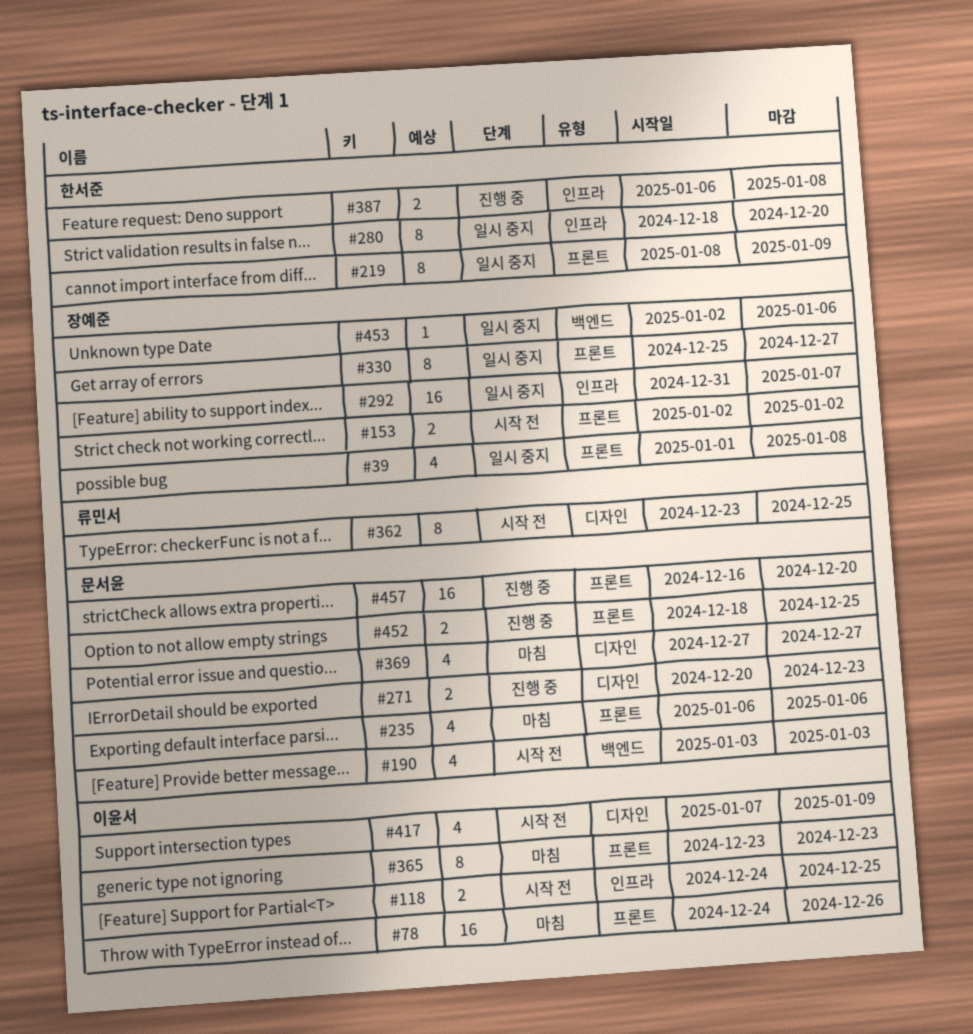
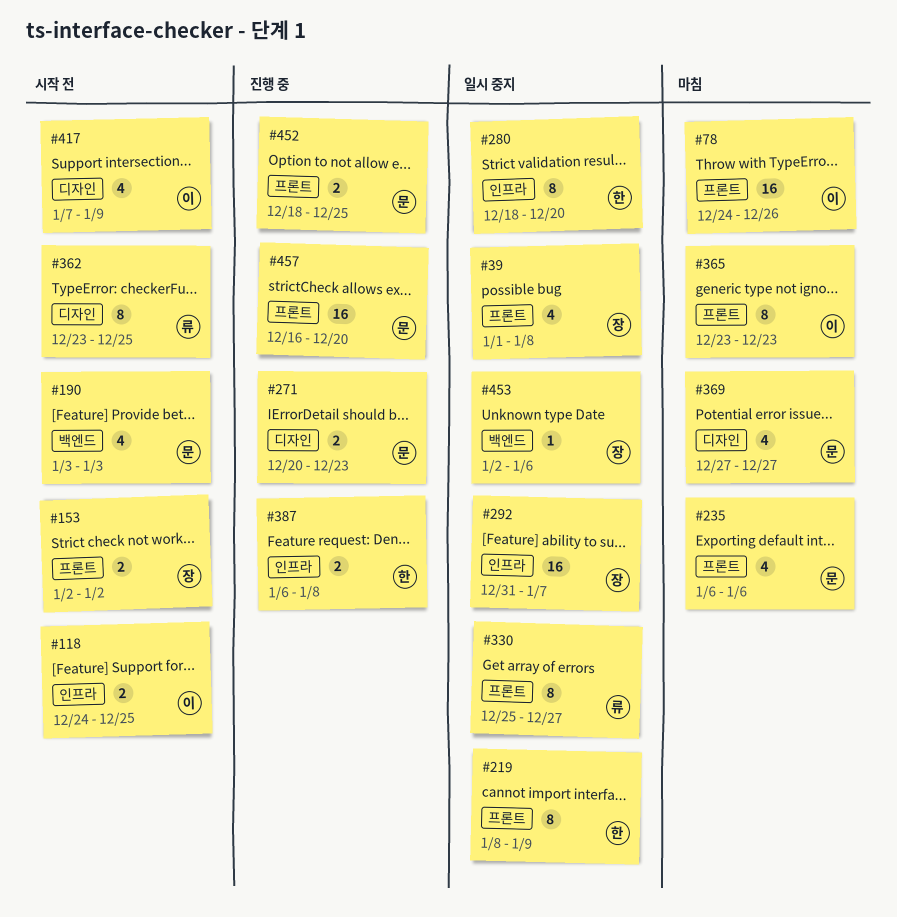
#330, owner: 장예준 -> 류민서

